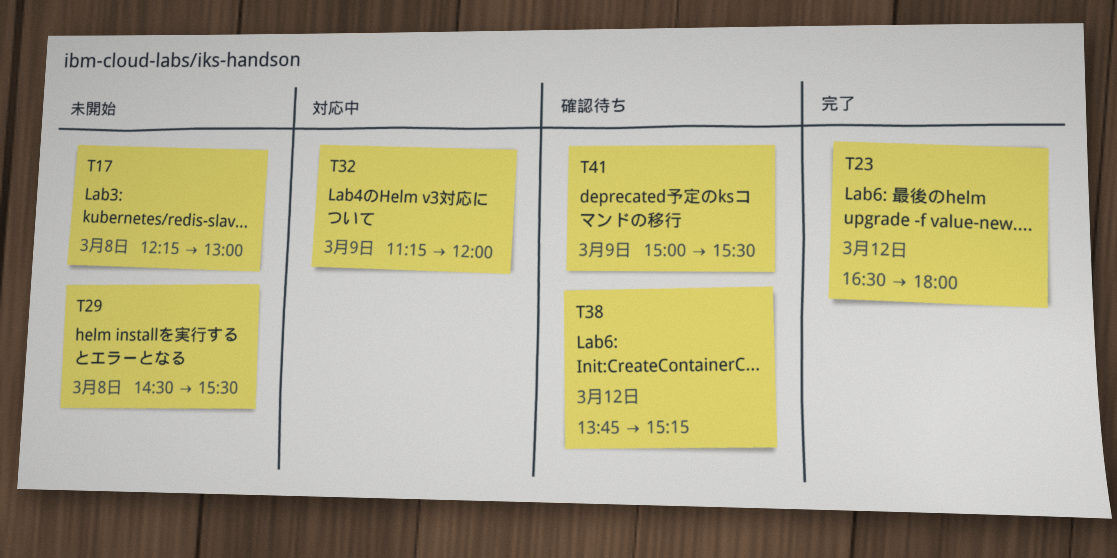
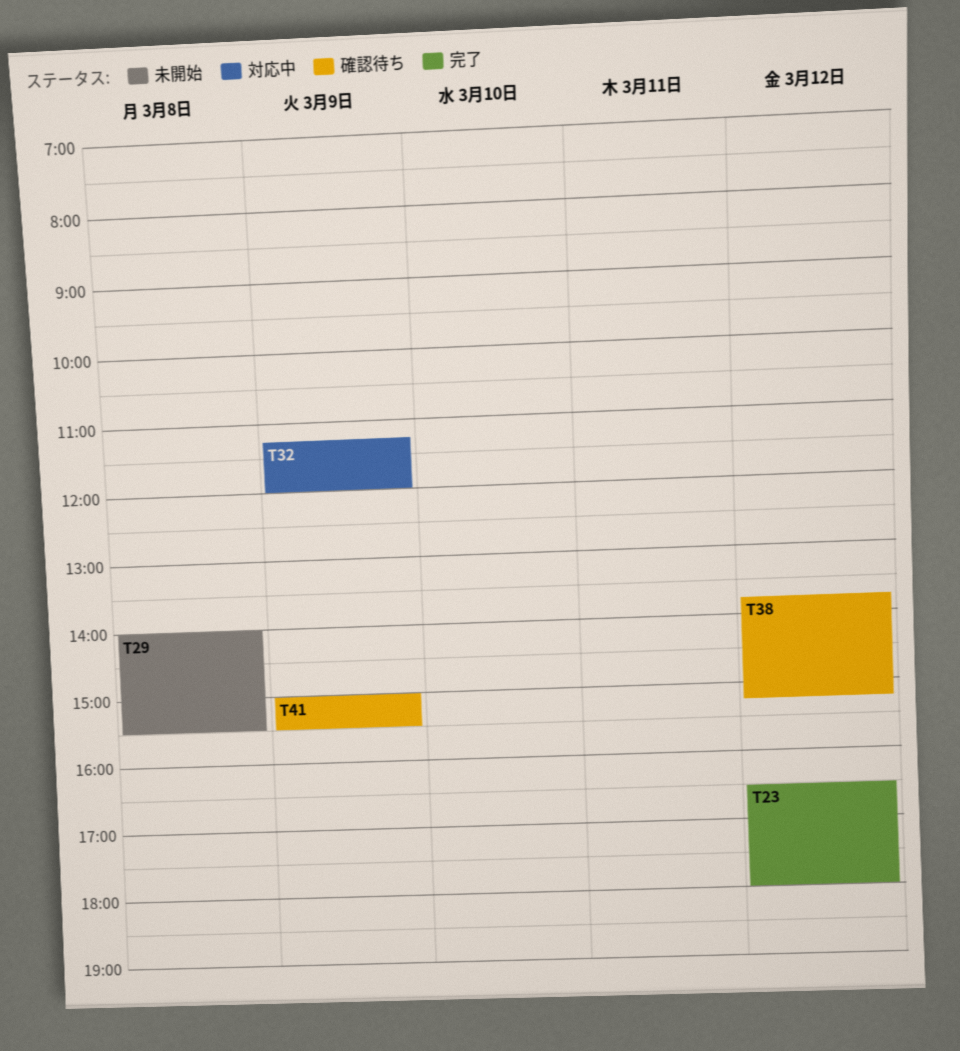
T17: present -> none
T29, begins: 14:30 -> 14:00

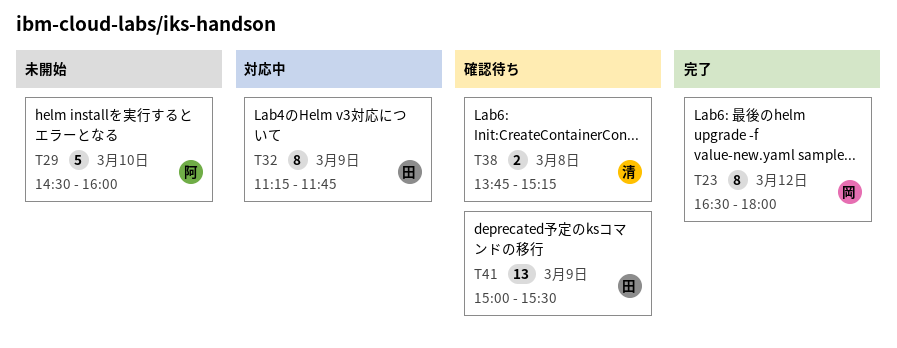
T29, day: Mar 8 -> Mar 10
T29, begins: 14:00 -> 14:30
T29, ends: 15:30 -> 16:00
T32, ends: 12:00 -> 11:45
T38, day: Mar 12 -> Mar 8

